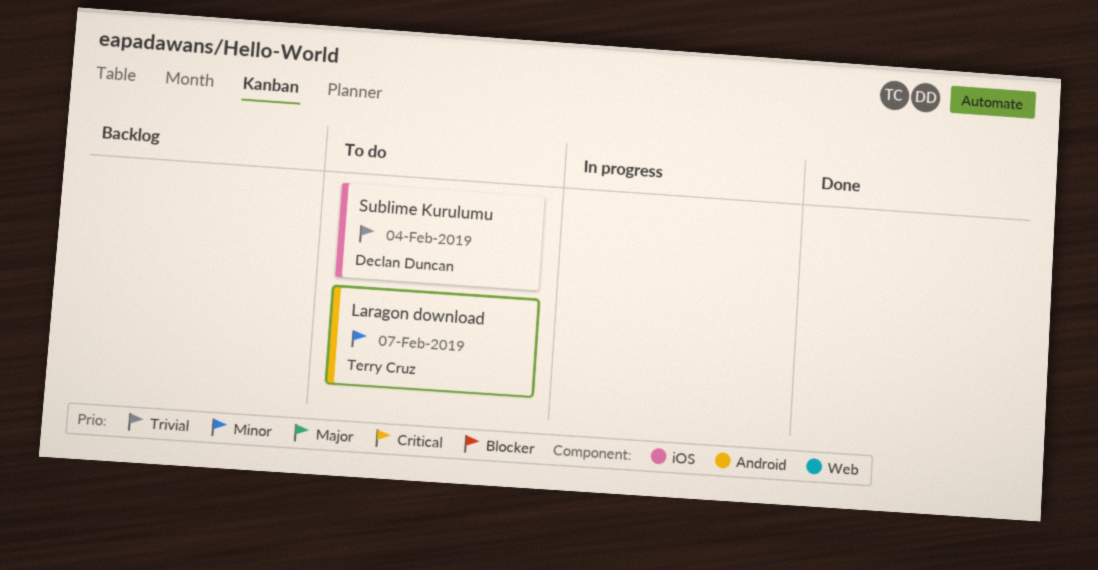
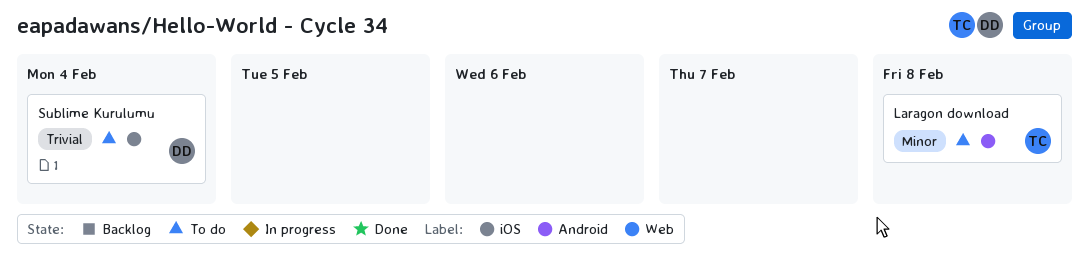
Laragon download, due: Feb 7 -> Feb 8

